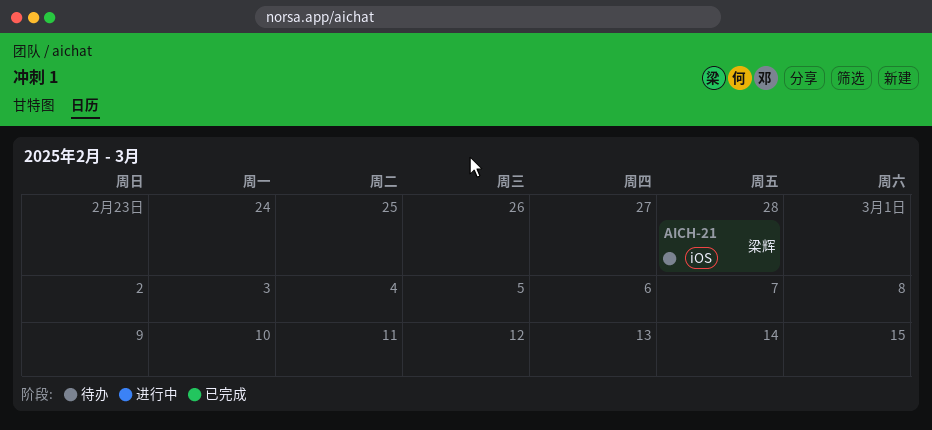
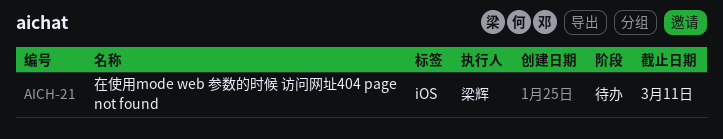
AICH-21, due: Feb 28 -> Mar 11

